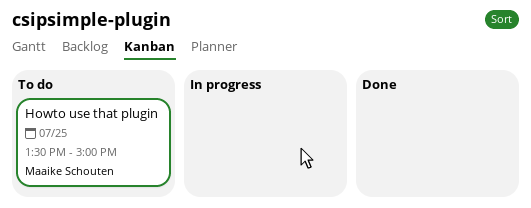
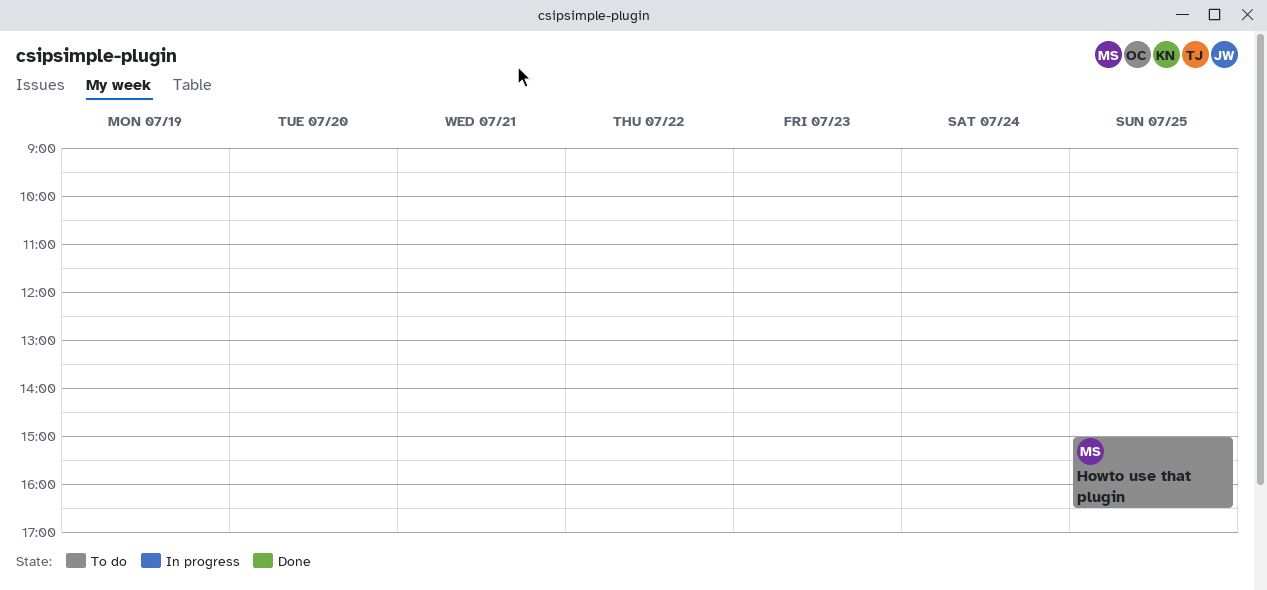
Howto use that plugin, begins: 13:30 -> 15:00
Howto use that plugin, ends: 15:00 -> 16:30

